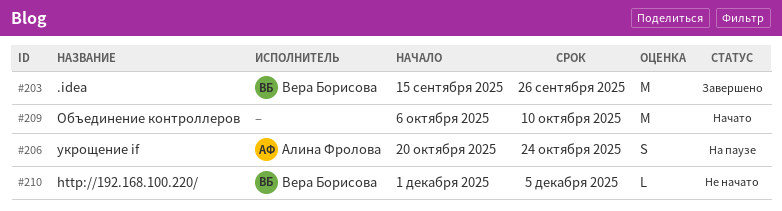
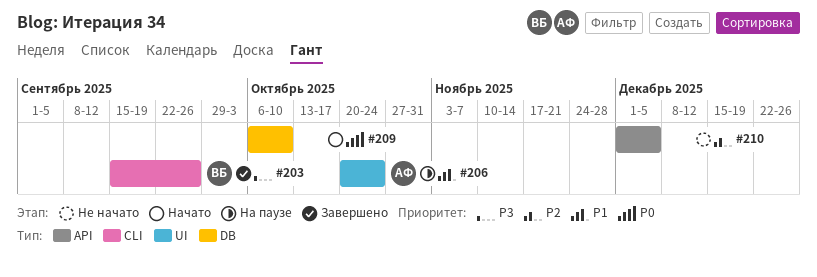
#210, owner: Вера Борисова -> none

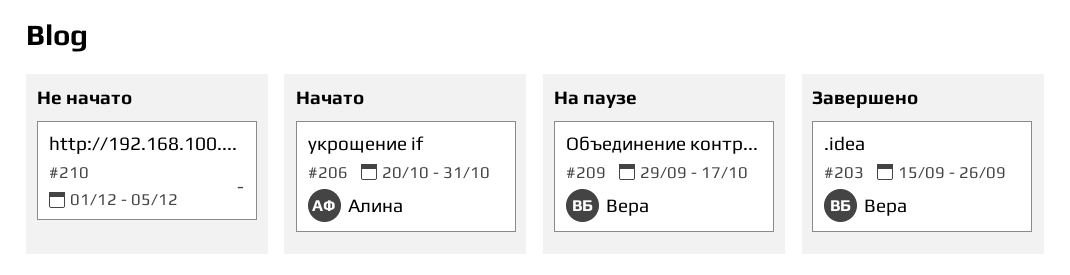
#206, status: На паузе -> Начато
#206, due: Oct 24 -> Oct 31
#209, status: Начато -> На паузе
#209, owner: none -> Вера
#209, start: Oct 6 -> Sep 29
#209, due: Oct 10 -> Oct 17

